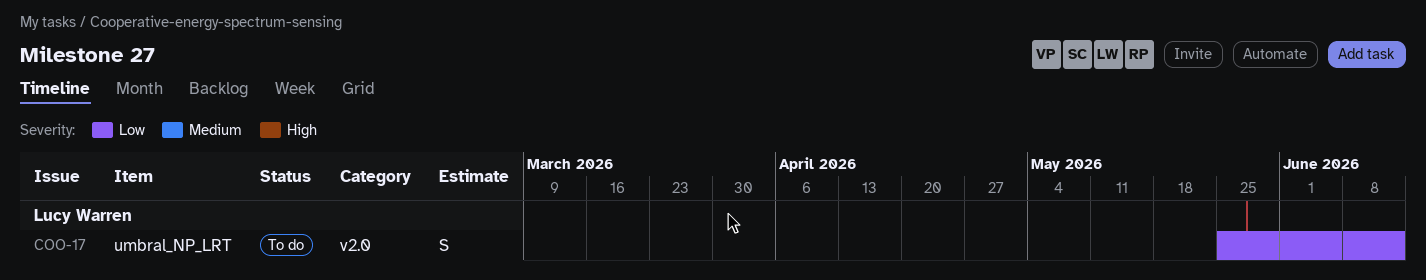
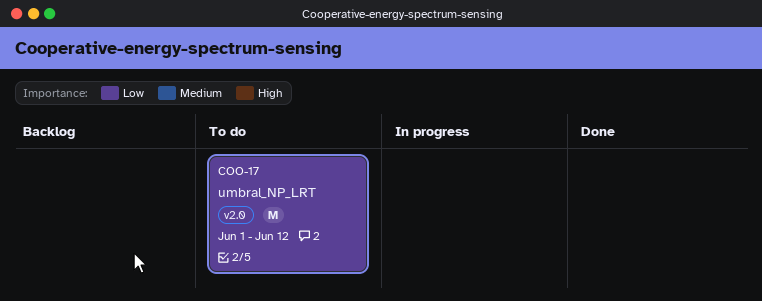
COO-17, estimate: S -> M
COO-17, start: May 25 -> Jun 1

